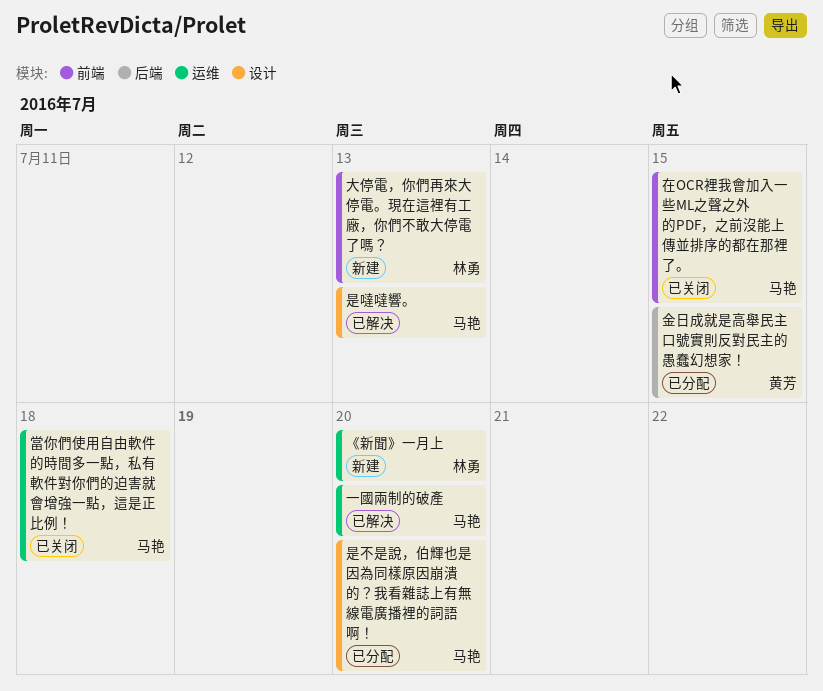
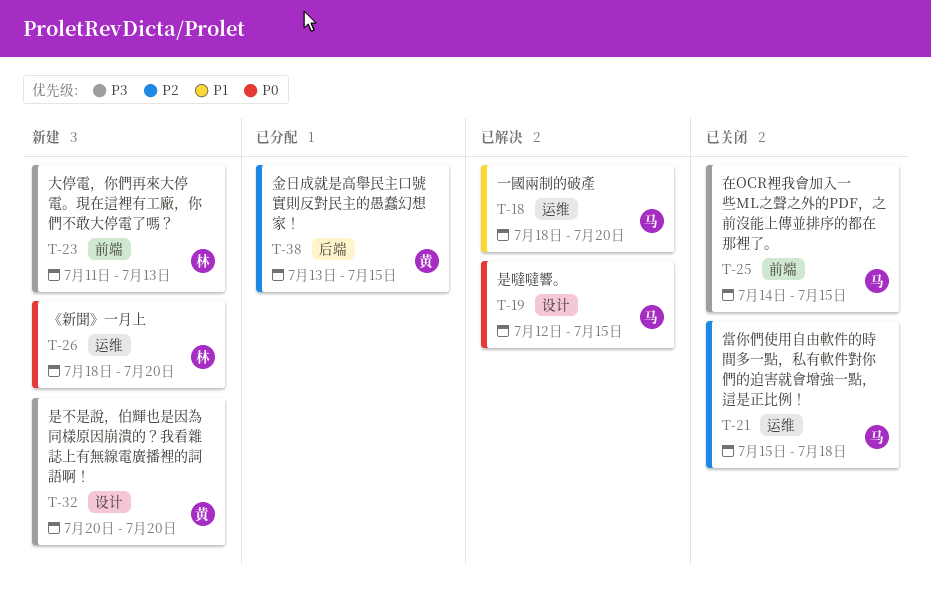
是不是說，伯輝也是因為同樣原因崩潰的？我看雜誌上有無線電廣播裡的詞語啊！, status: 已分配 -> 新建
是不是說，伯輝也是因為同樣原因崩潰的？我看雜誌上有無線電廣播裡的詞語啊！, owner: 马艳 -> 黄芳
是噠噠響。, due: Jul 13 -> Jul 15

